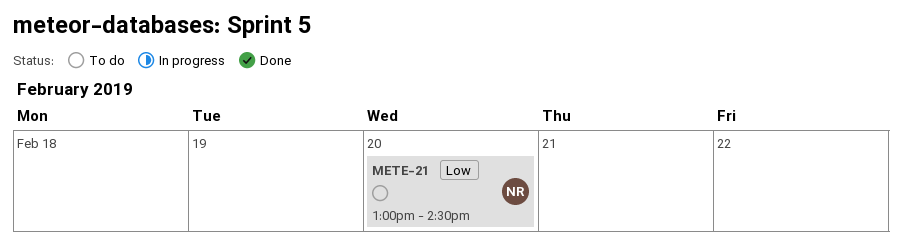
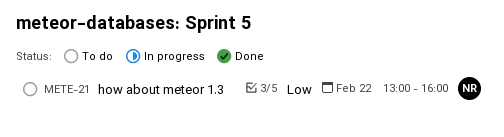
METE-21, day: Feb 20 -> Feb 22
METE-21, ends: 14:30 -> 16:00

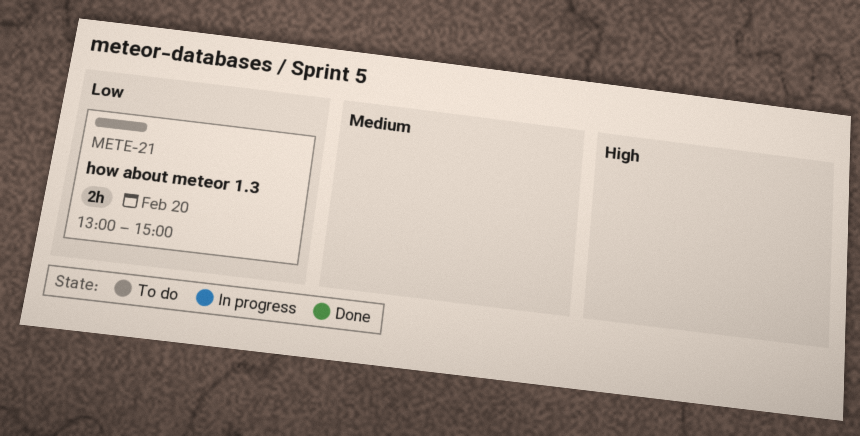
METE-21, day: Feb 22 -> Feb 20
METE-21, ends: 16:00 -> 15:00

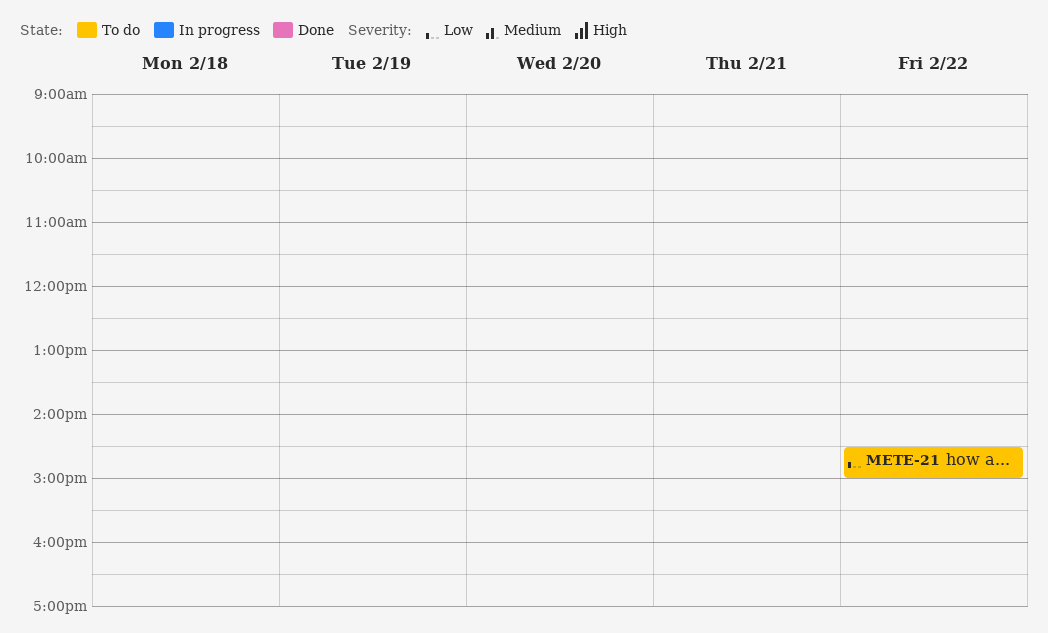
METE-21, day: Feb 20 -> Feb 22
METE-21, begins: 13:00 -> 14:30

